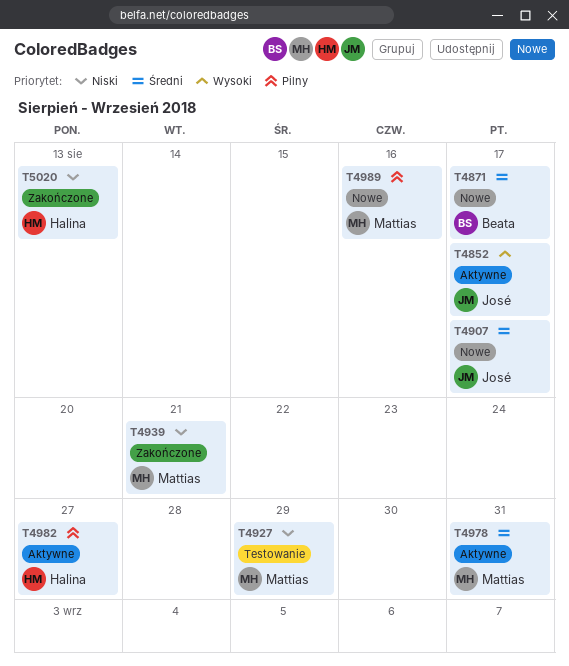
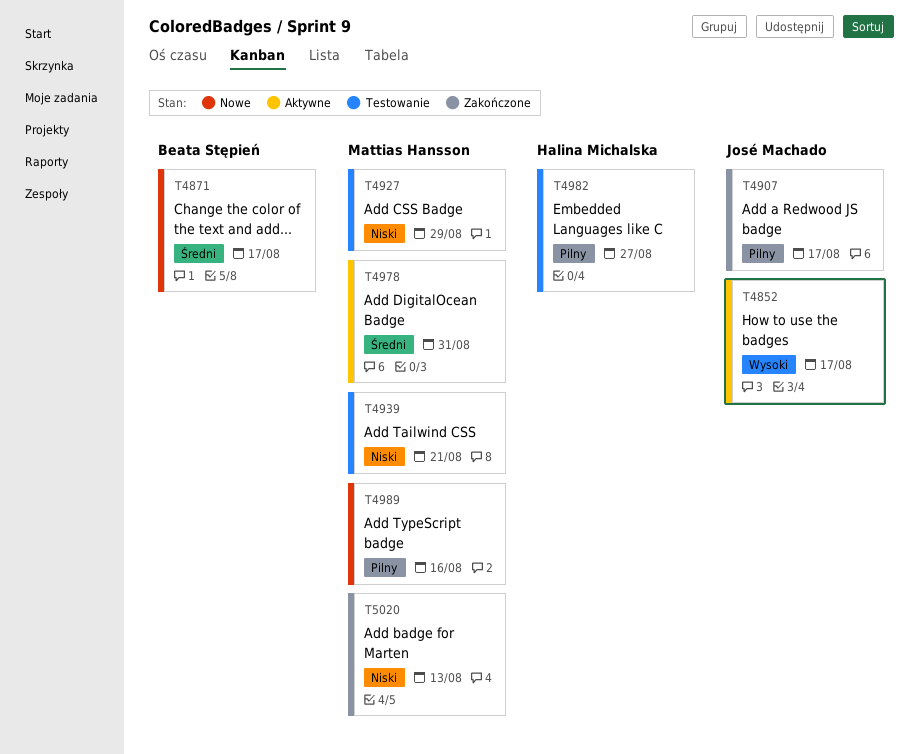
T4907, status: Nowe -> Zakończone
T4907, priority: Średni -> Pilny
T4939, status: Zakończone -> Testowanie
T4982, status: Aktywne -> Testowanie
T5020, owner: Halina Michalska -> Mattias Hansson

